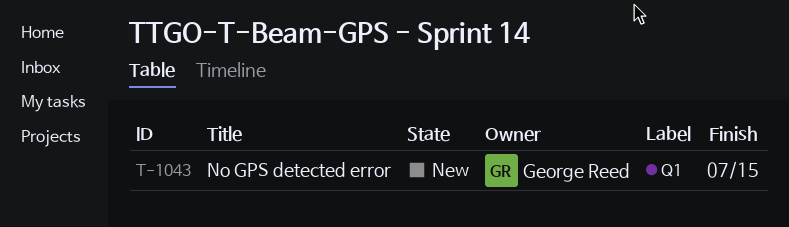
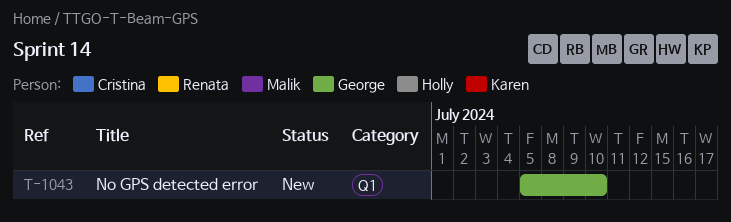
T-1043, due: Jul 15 -> Jul 10

